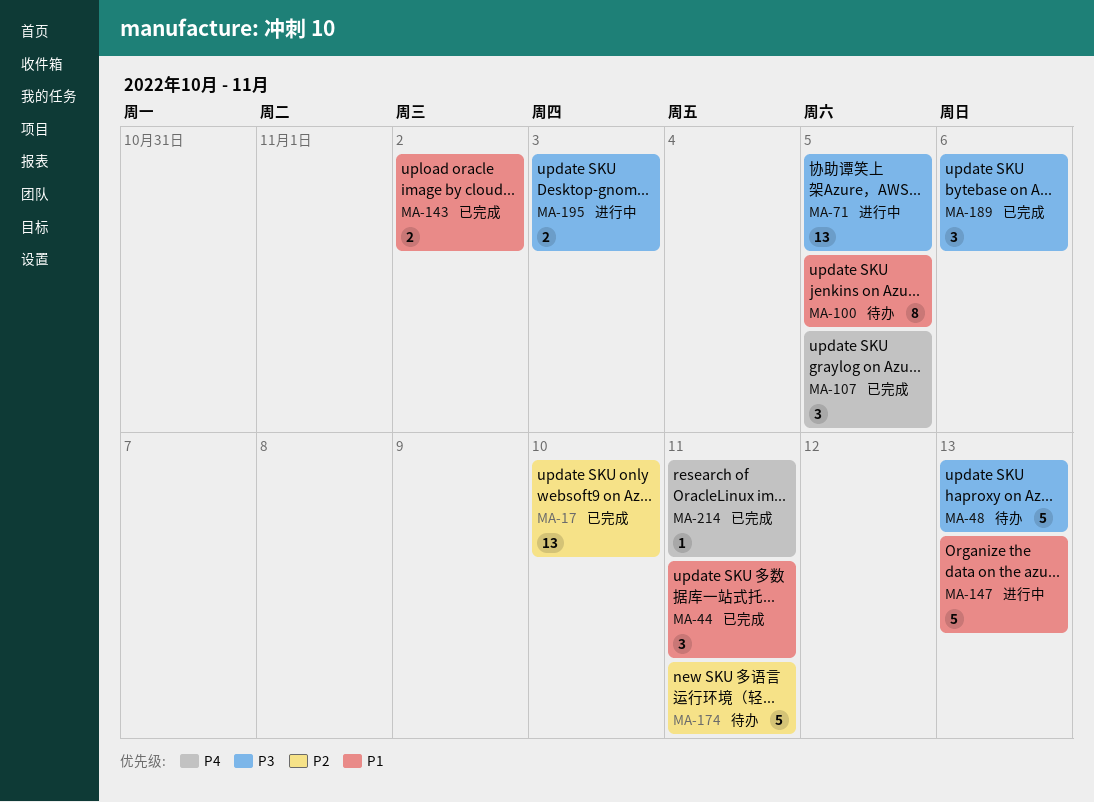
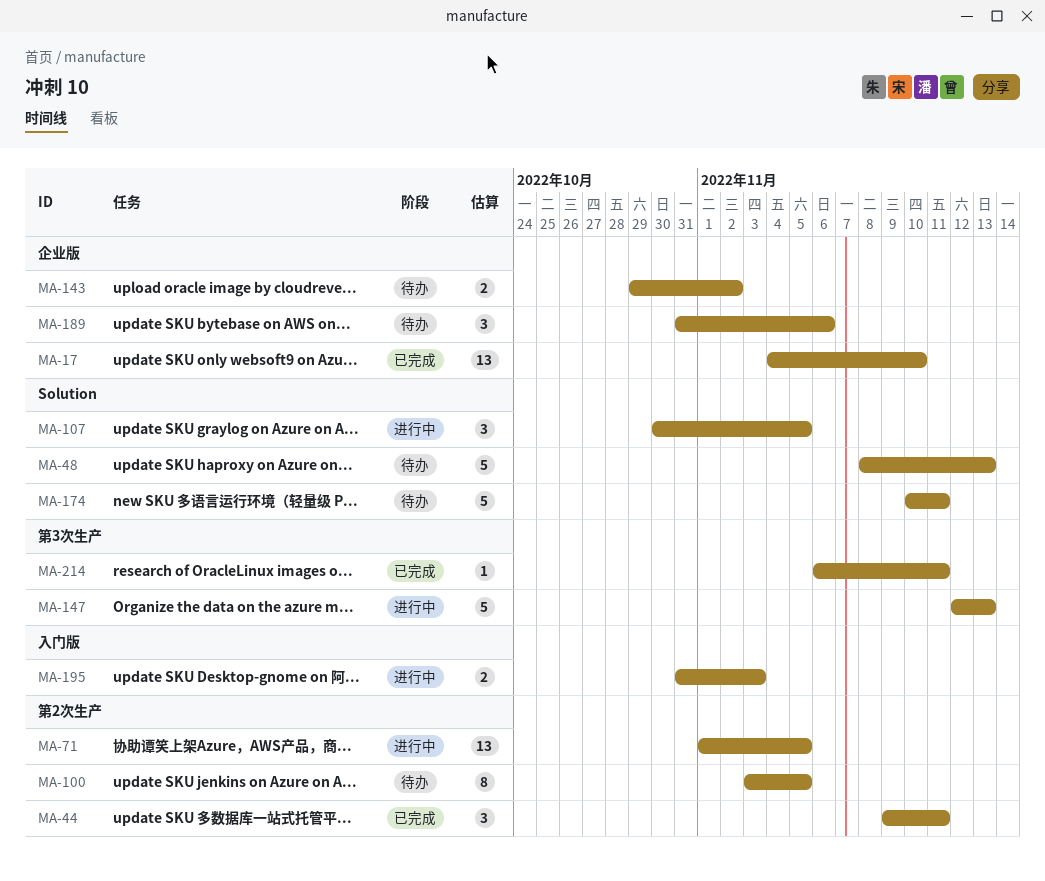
MA-107, status: 已完成 -> 进行中
MA-143, status: 已完成 -> 待办
MA-189, status: 已完成 -> 待办

